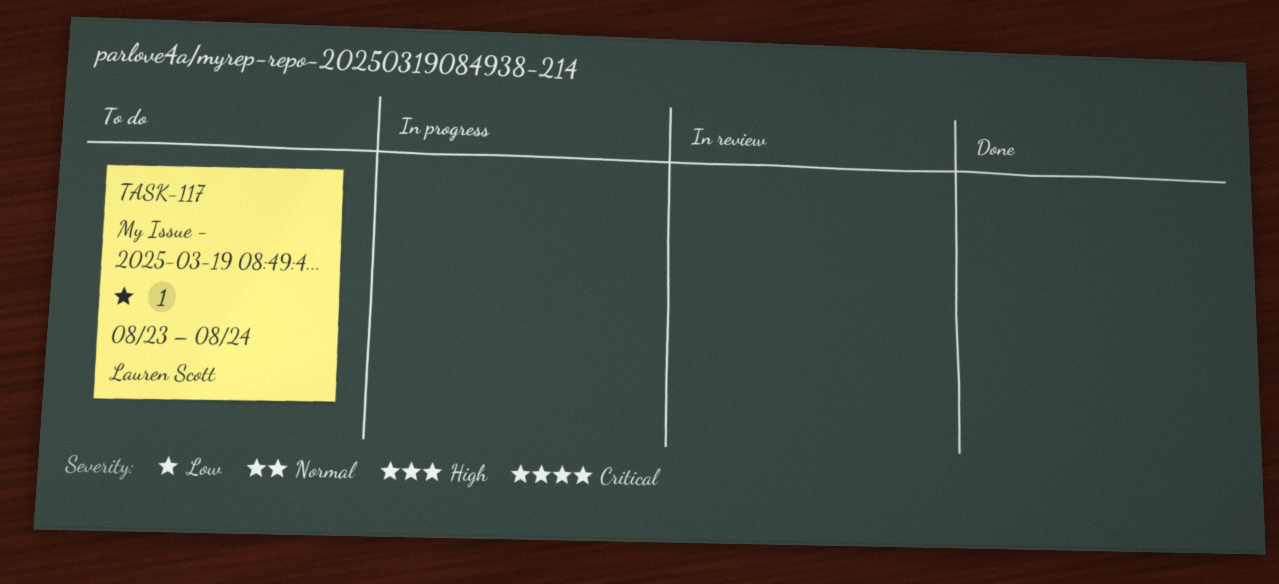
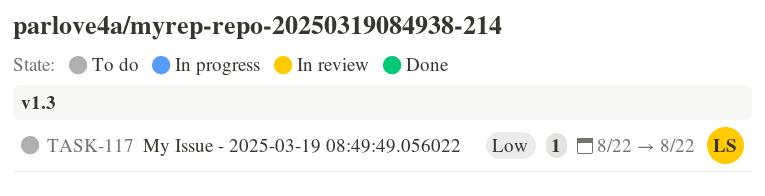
TASK-117, start: Aug 23 -> Aug 22
TASK-117, due: Aug 24 -> Aug 22

